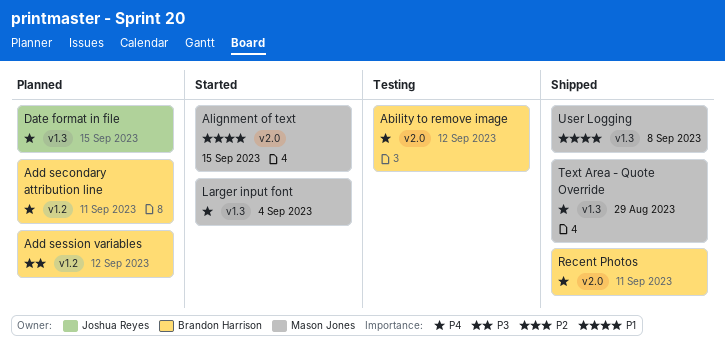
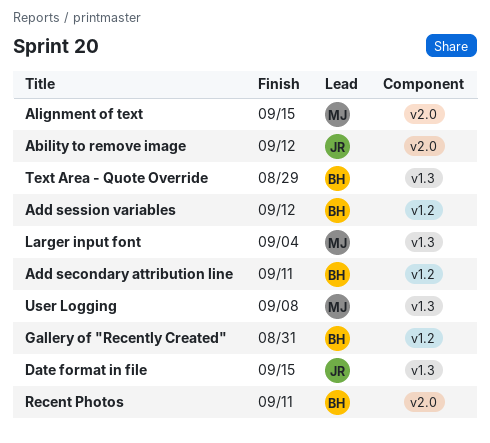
Ability to remove image, owner: Brandon Harrison -> Joshua Reyes
Gallery of "Recently Created": none -> present
Text Area - Quote Override, owner: Mason Jones -> Brandon Harrison

